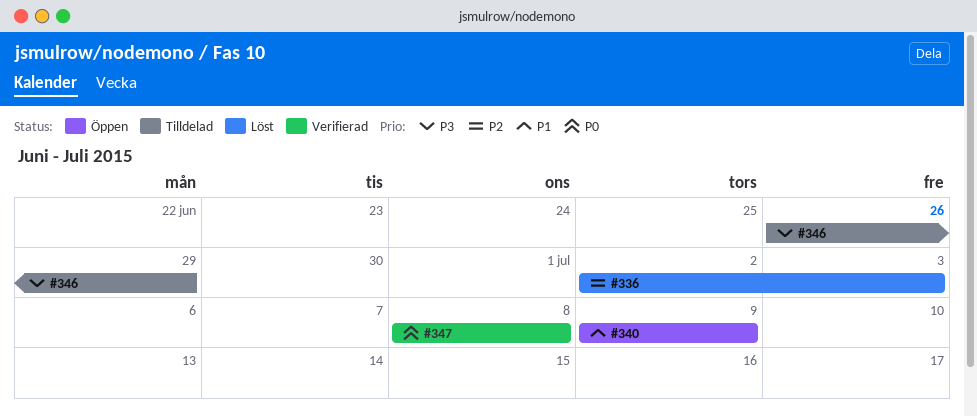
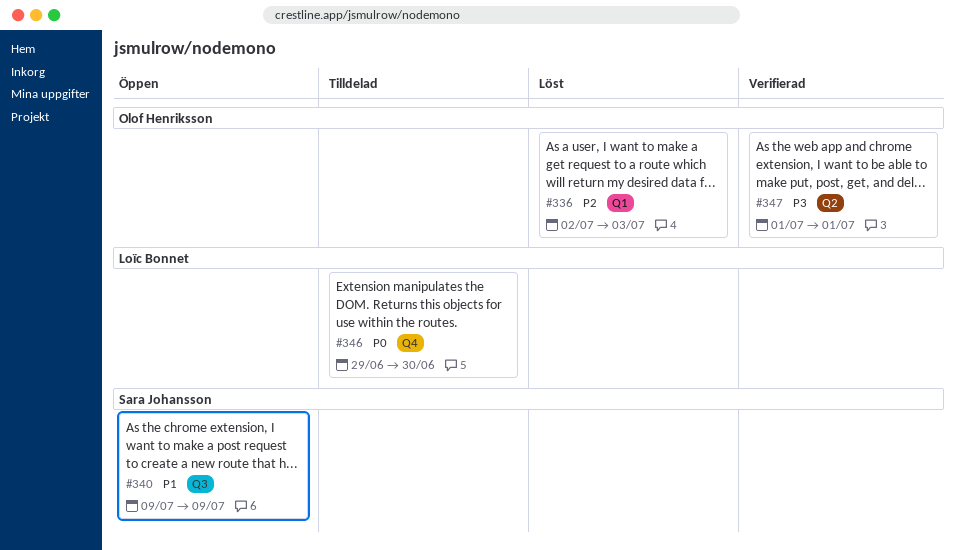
#346, priority: P3 -> P0
#346, start: Jun 26 -> Jun 29
#346, due: Jun 29 -> Jun 30
#347, priority: P0 -> P3
#347, start: Jul 8 -> Jul 1
#347, due: Jul 8 -> Jul 1

